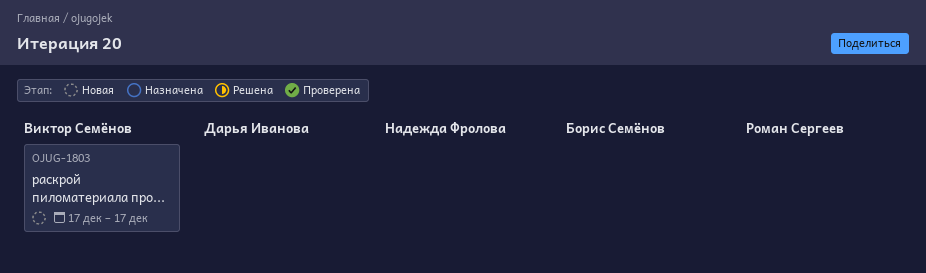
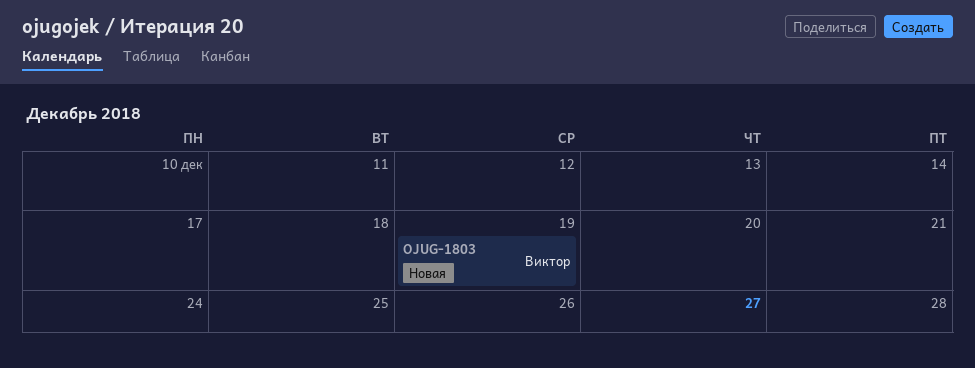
OJUG-1803, due: Dec 17 -> Dec 19

